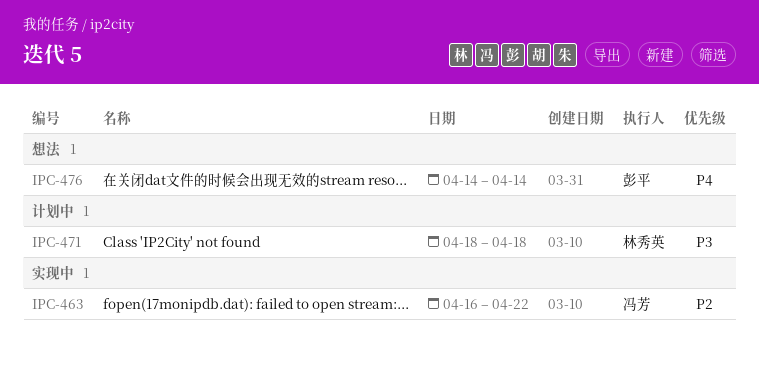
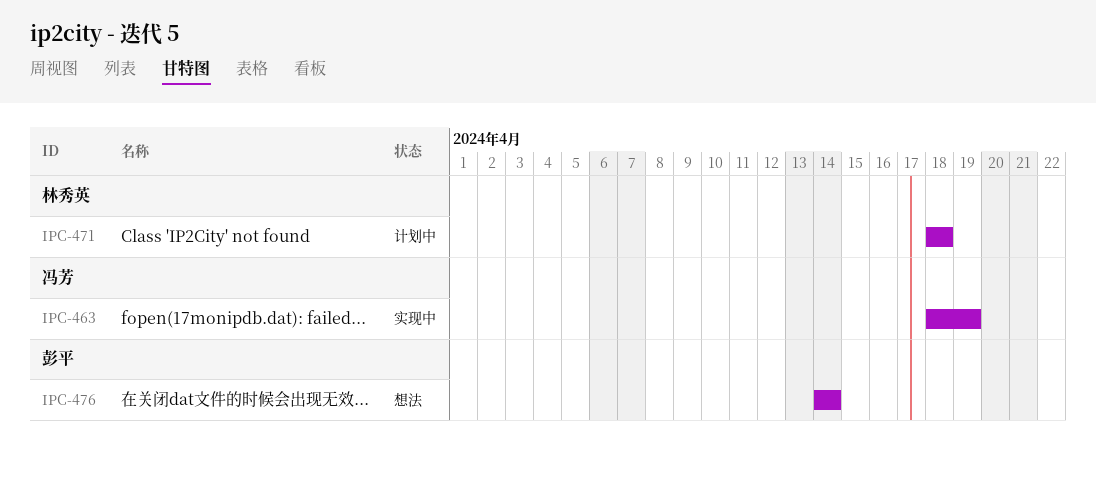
IPC-463, start: Apr 16 -> Apr 18
IPC-463, due: Apr 22 -> Apr 19

